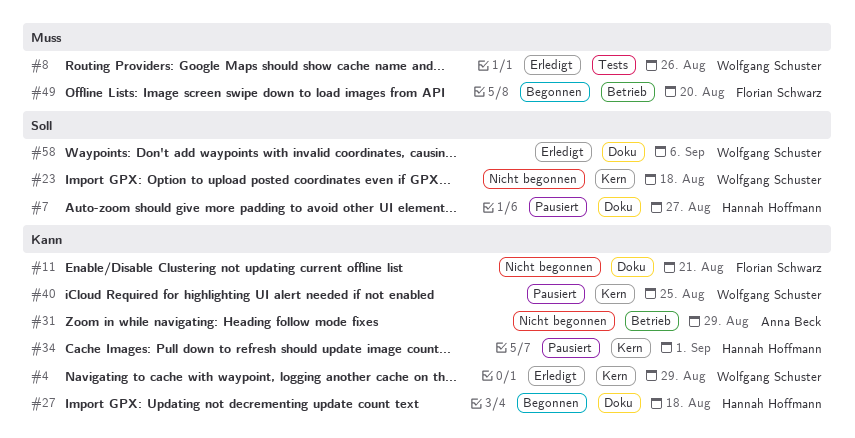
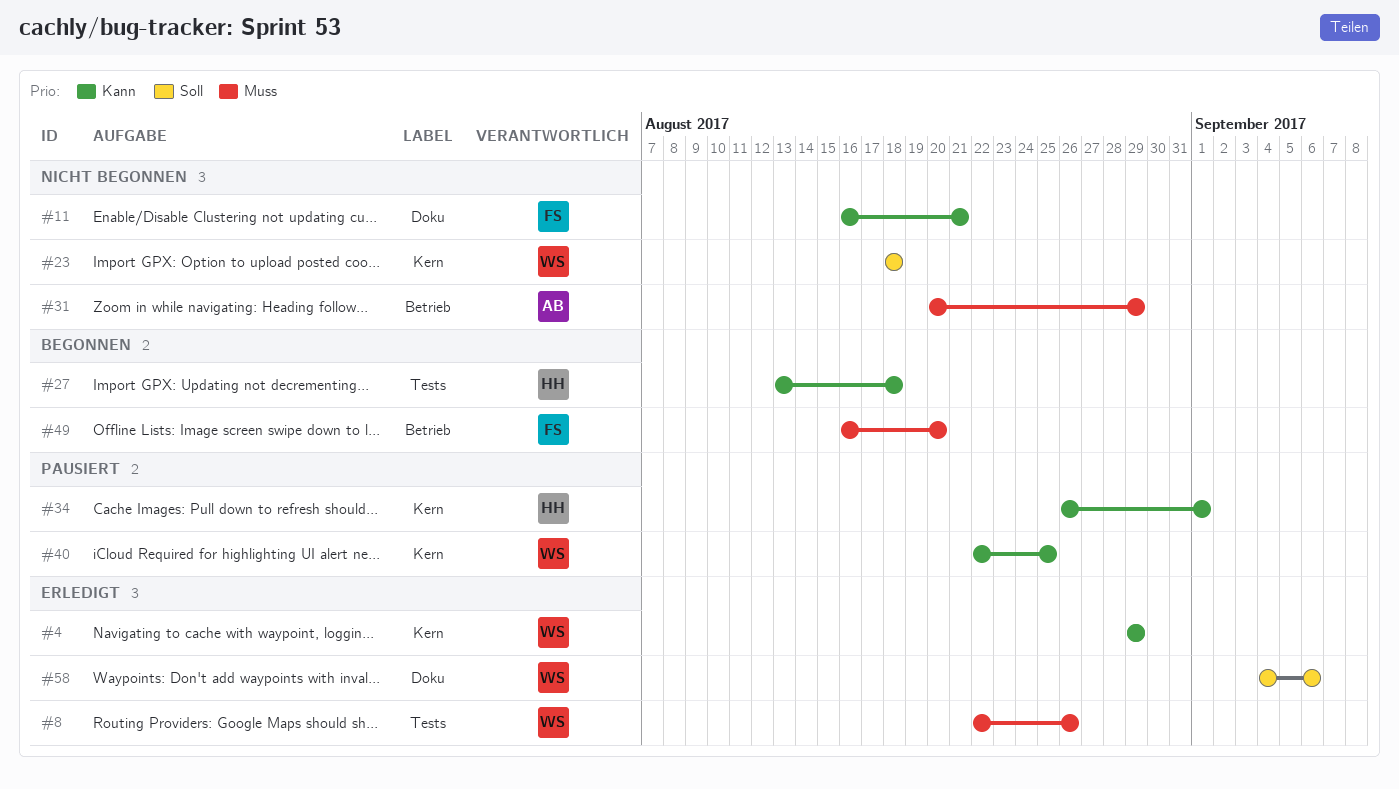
#7: present -> none
#27, label: Doku -> Tests
#31, priority: Kann -> Muss

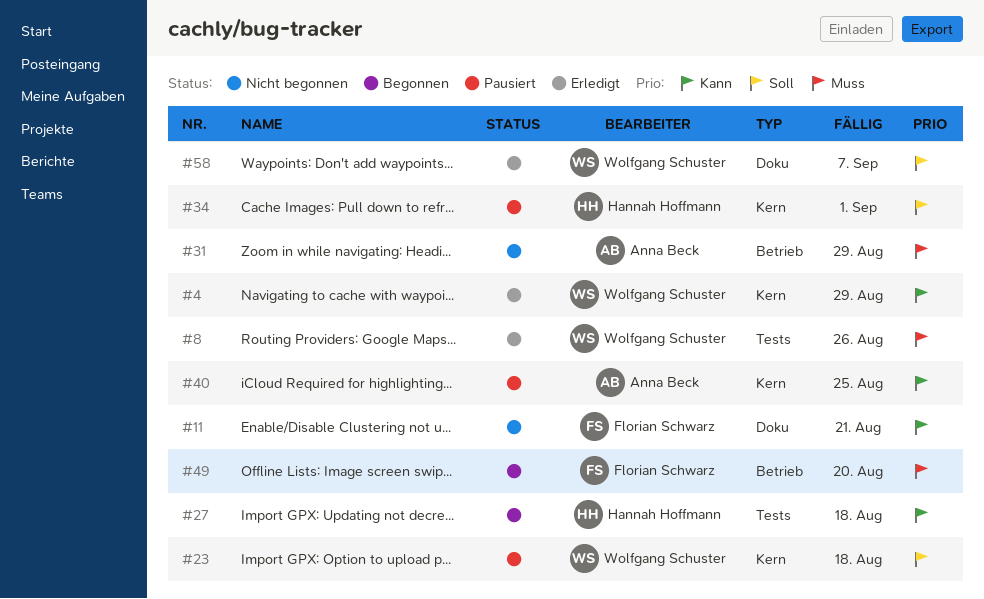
#23, status: Nicht begonnen -> Pausiert
#34, priority: Kann -> Soll
#40, owner: Wolfgang Schuster -> Anna Beck
#58, due: Sep 6 -> Sep 7

